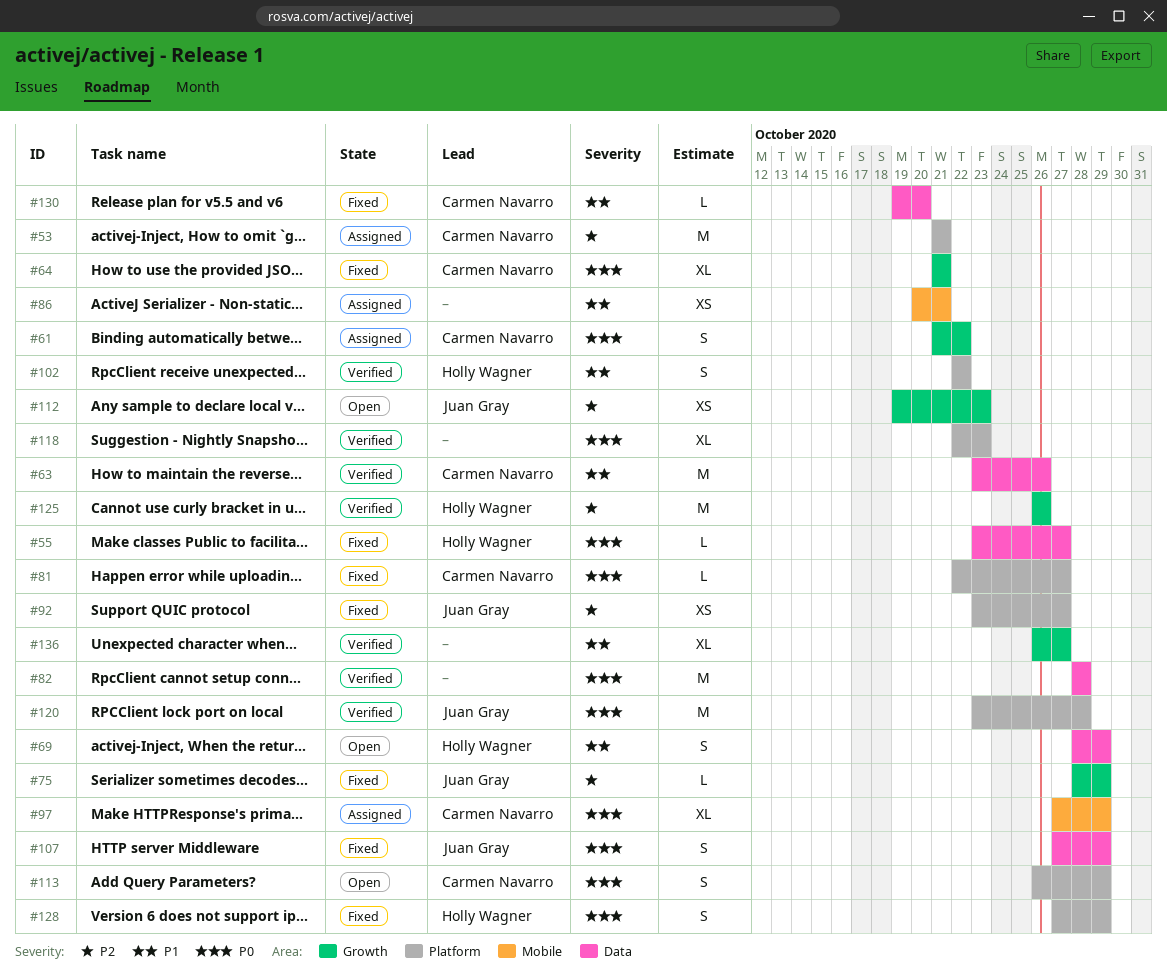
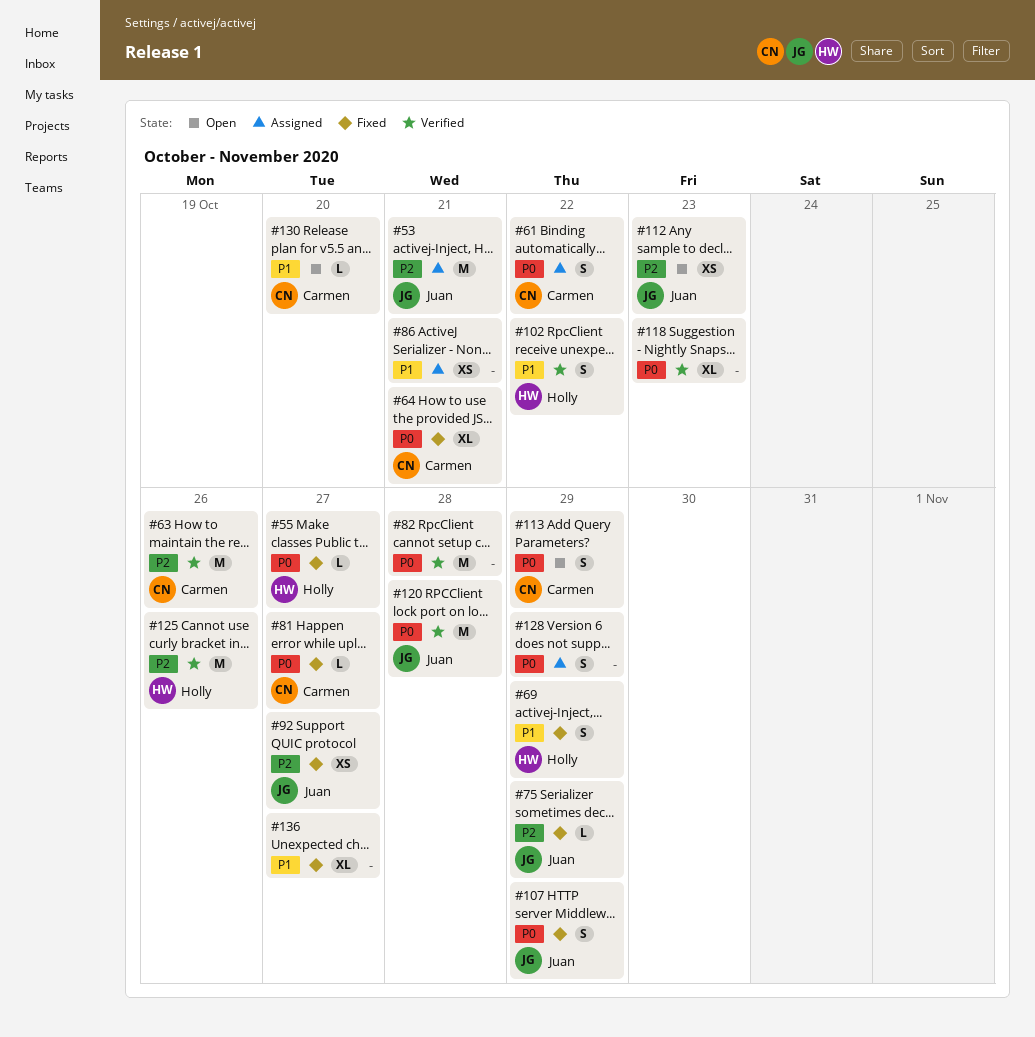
#53, owner: Carmen Navarro -> Juan Gray
#63, priority: P1 -> P2
#69, status: Open -> Fixed
#97: present -> none
#128, status: Fixed -> Assigned
#128, owner: Holly Wagner -> none
#130, status: Fixed -> Open
#136, status: Verified -> Fixed

